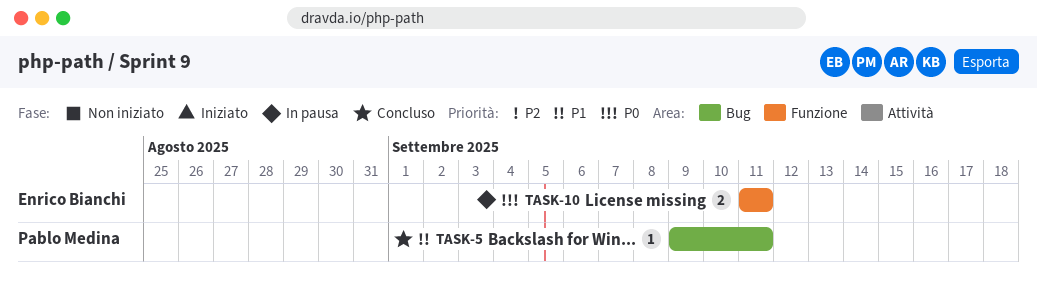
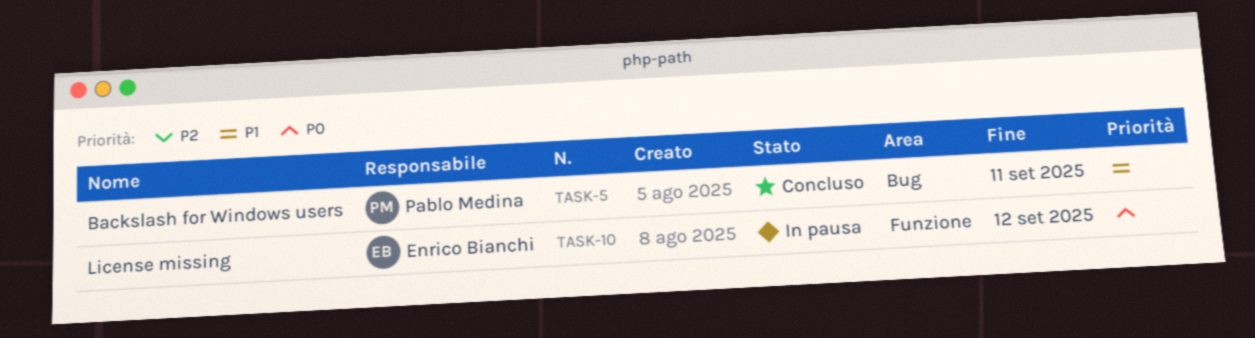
TASK-10, due: Sep 11 -> Sep 12

